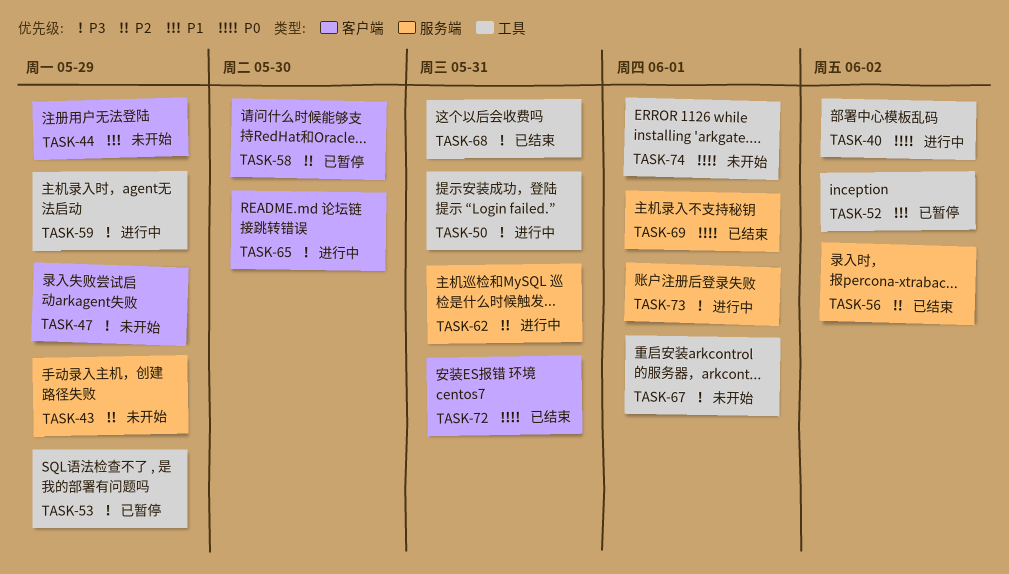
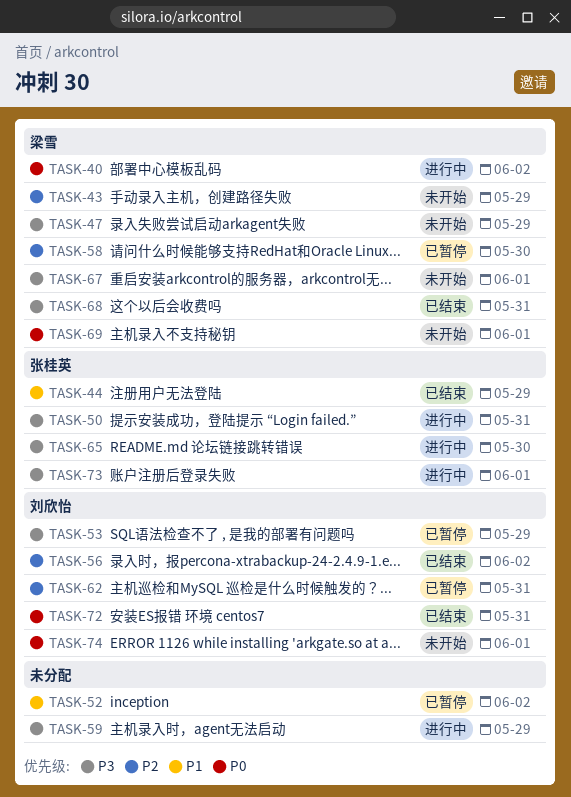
TASK-44, status: 未开始 -> 已结束
TASK-62, status: 进行中 -> 已暂停
TASK-69, status: 已结束 -> 未开始

